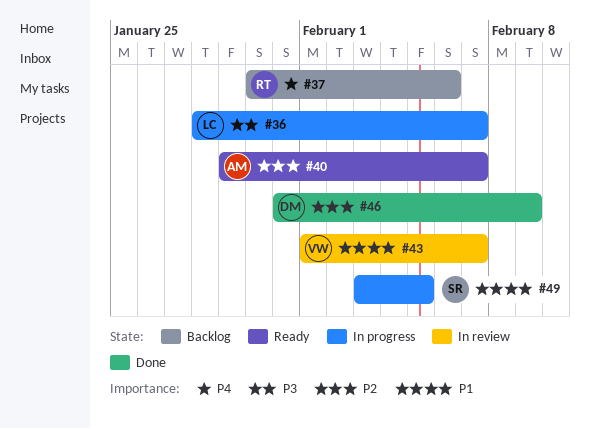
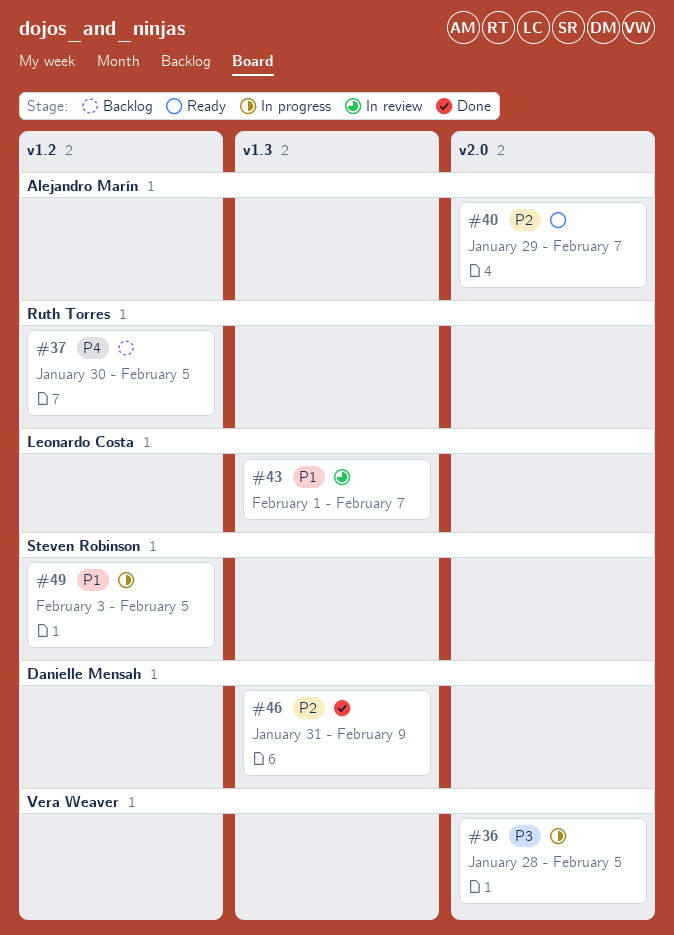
#36, owner: Leonardo Costa -> Vera Weaver
#36, due: Feb 7 -> Feb 5
#37, due: Feb 6 -> Feb 5
#43, owner: Vera Weaver -> Leonardo Costa

